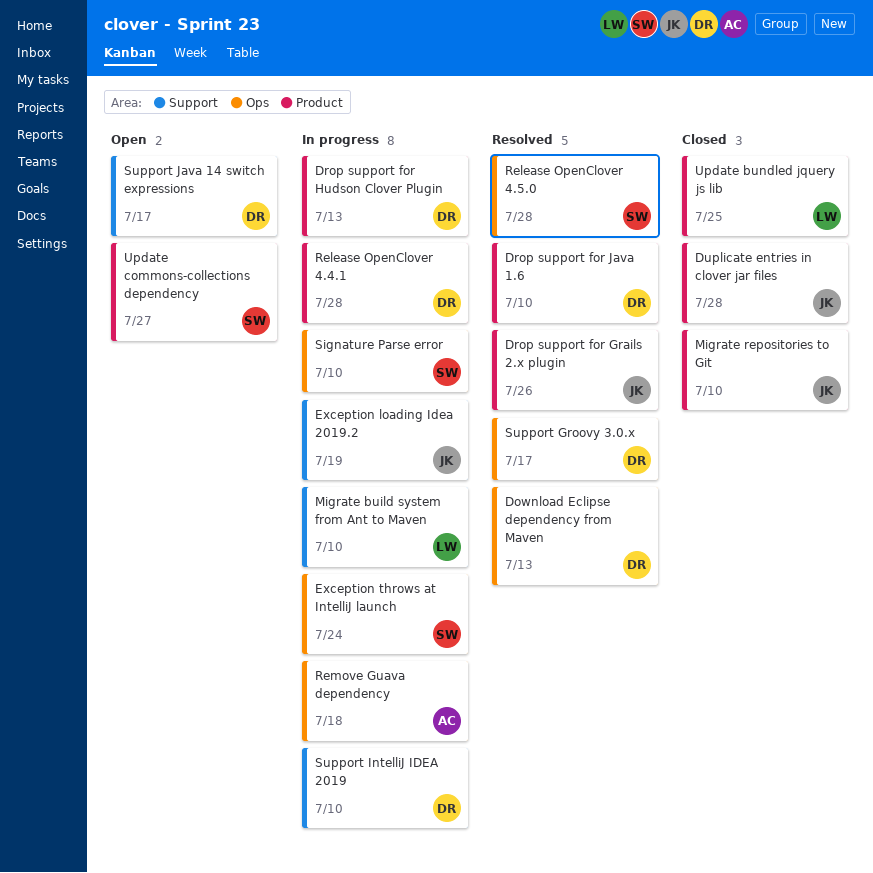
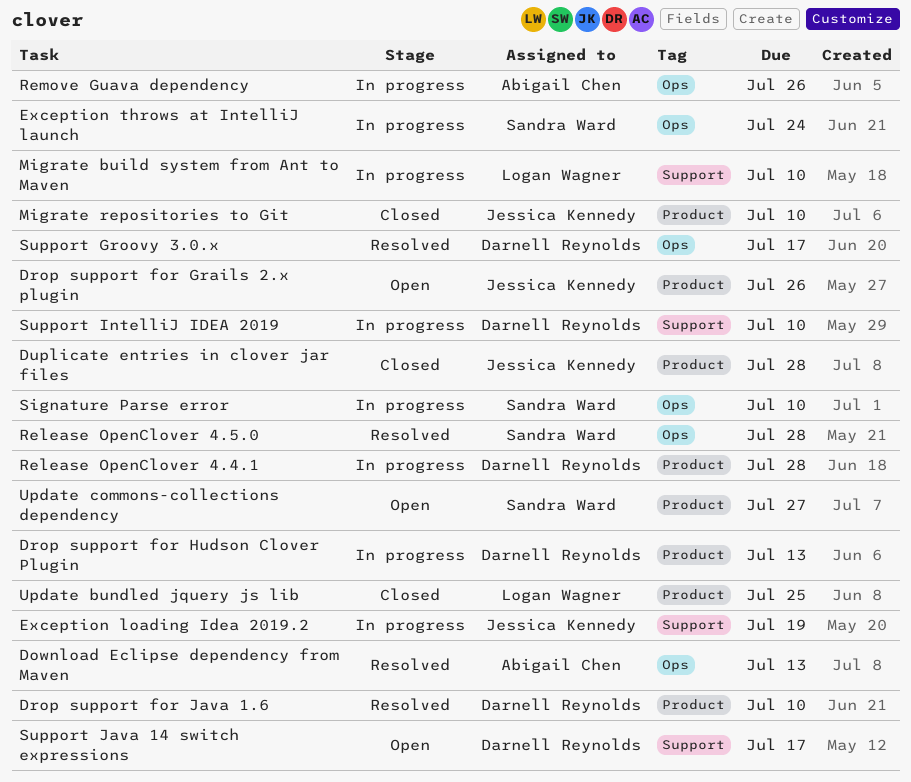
Download Eclipse dependency from Maven, owner: Darnell Reynolds -> Abigail Chen
Drop support for Grails 2.x plugin, status: Resolved -> Open
Remove Guava dependency, due: Jul 18 -> Jul 26

